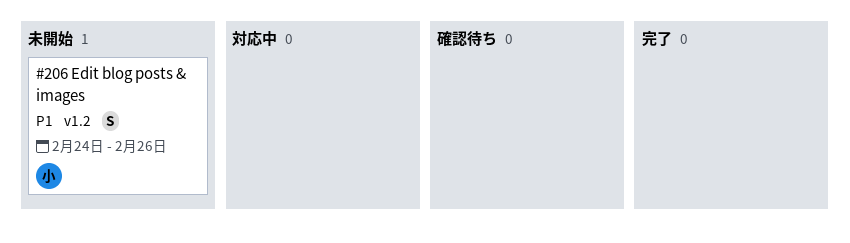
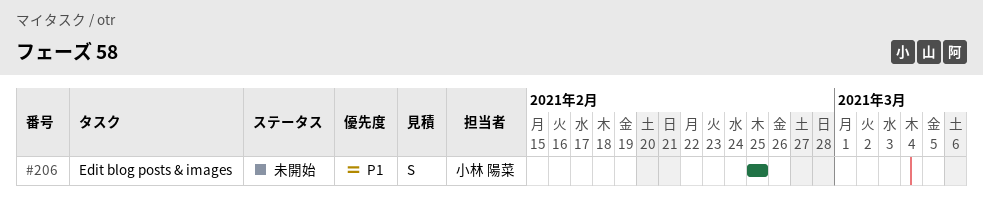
#206, start: Feb 24 -> Feb 25
#206, due: Feb 26 -> Feb 25

